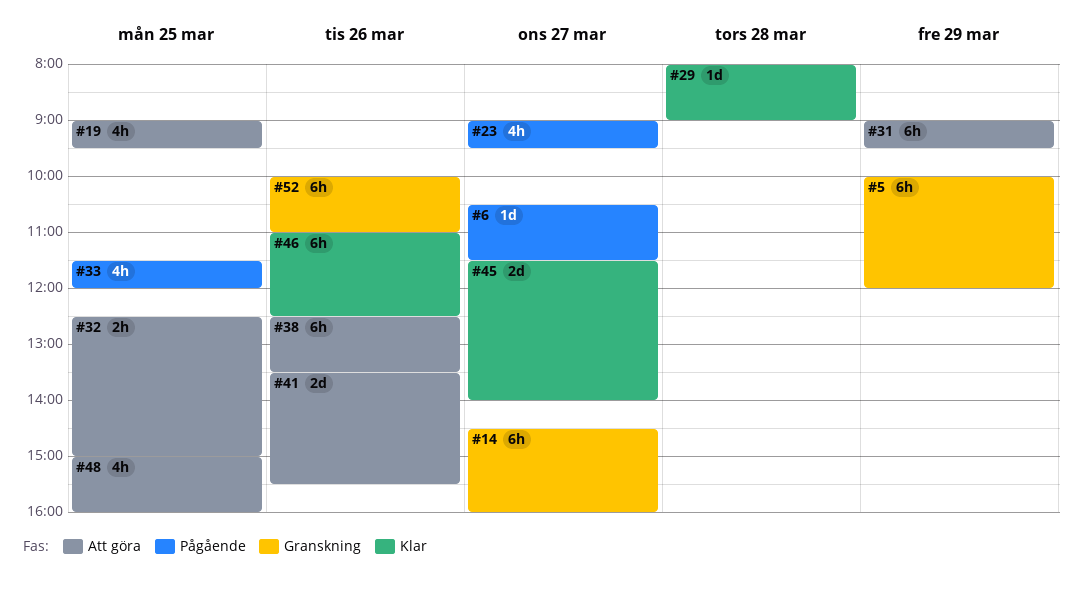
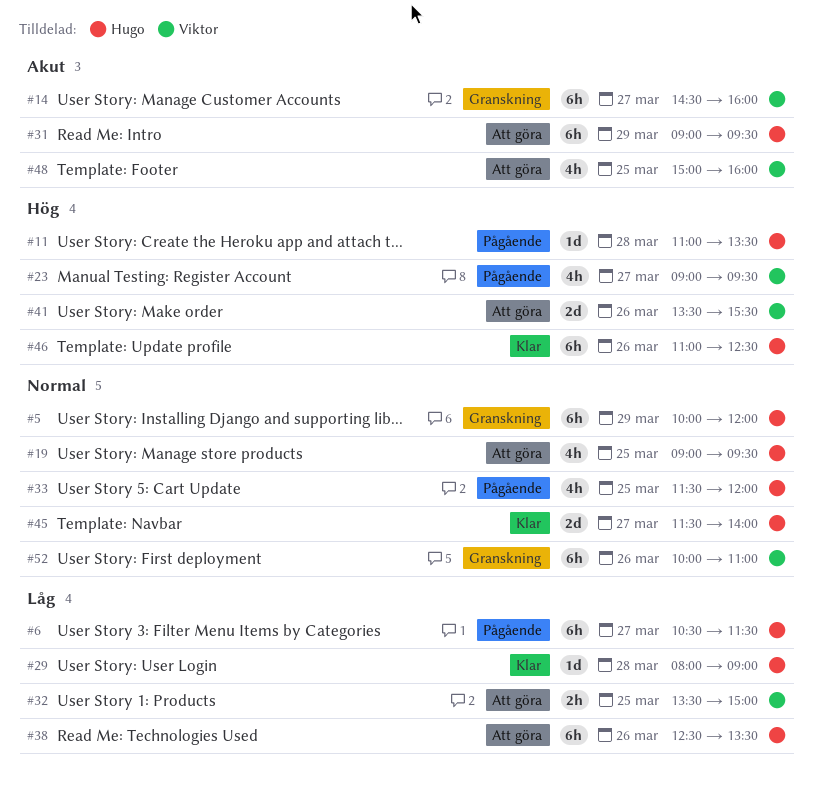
#6, estimate: 1d -> 6h
#11: none -> present
#32, begins: 12:30 -> 13:30

